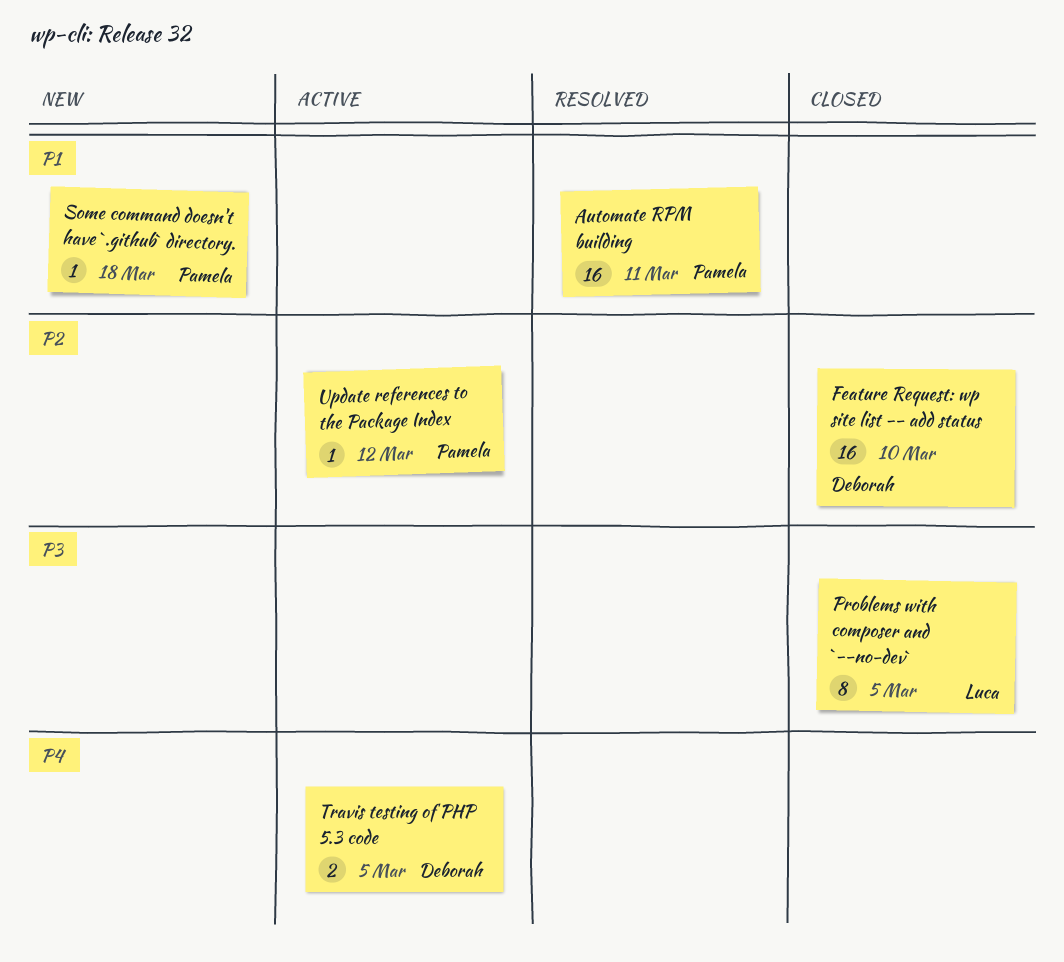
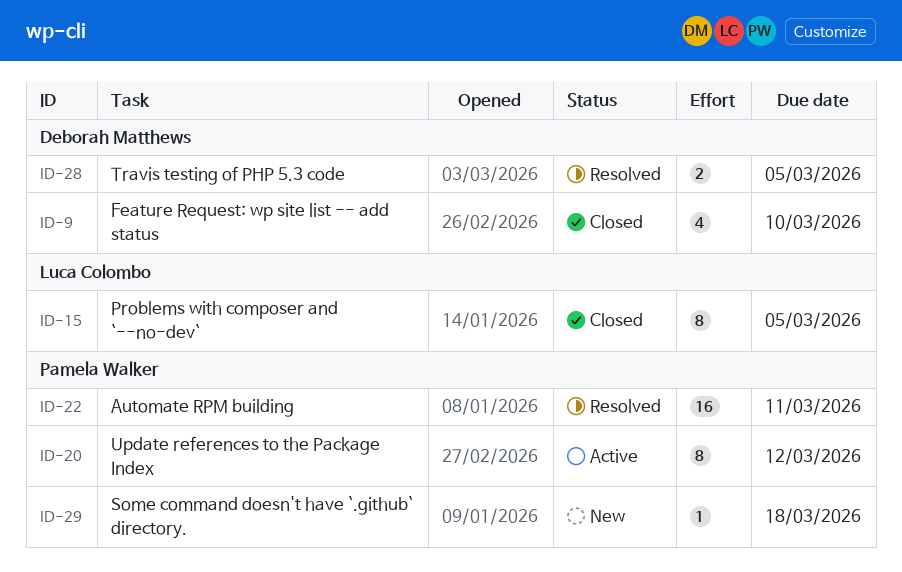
Feature Request: wp site list -- add status, estimate: 16 -> 4
Travis testing of PHP 5.3 code, status: Active -> Resolved
Update references to the Package Index, estimate: 1 -> 8

